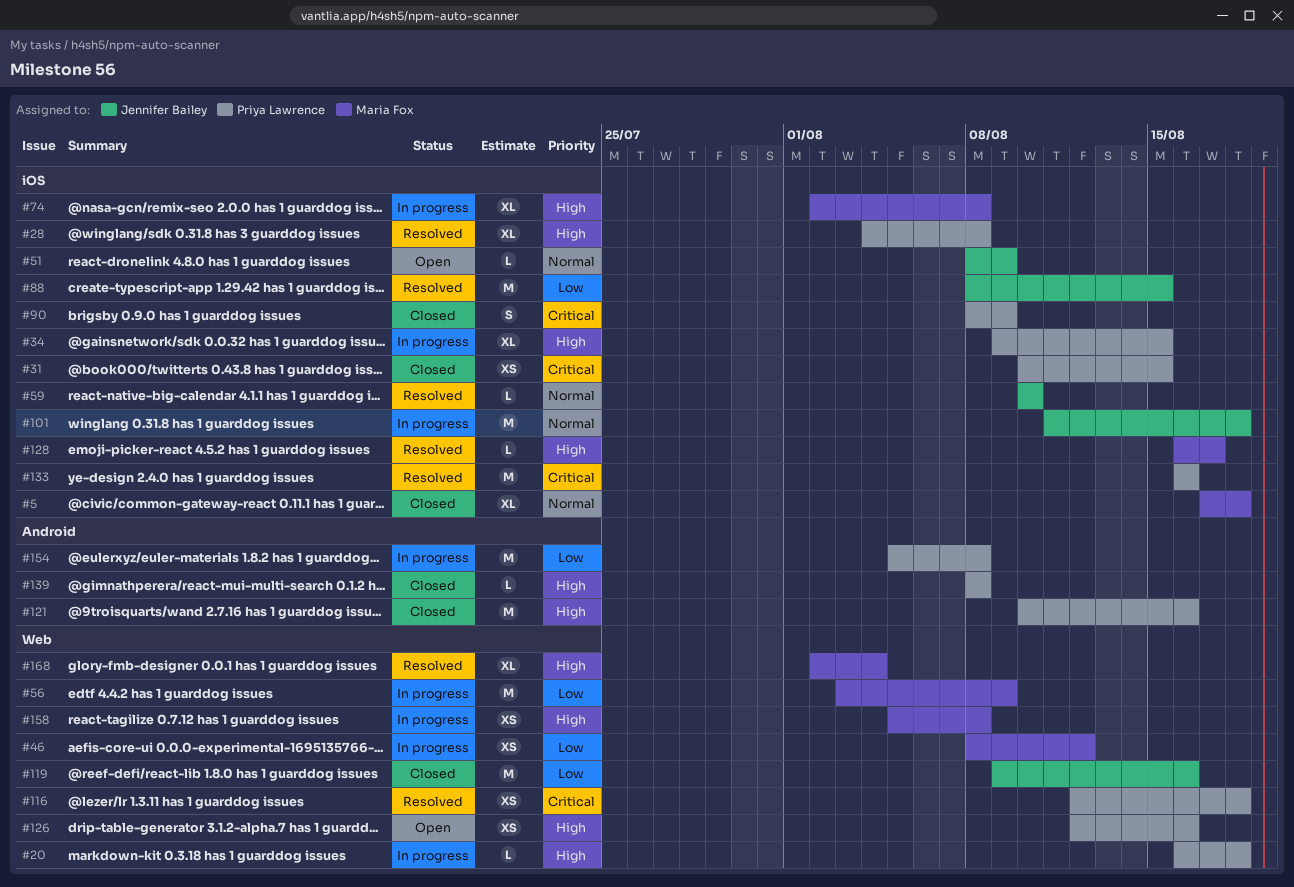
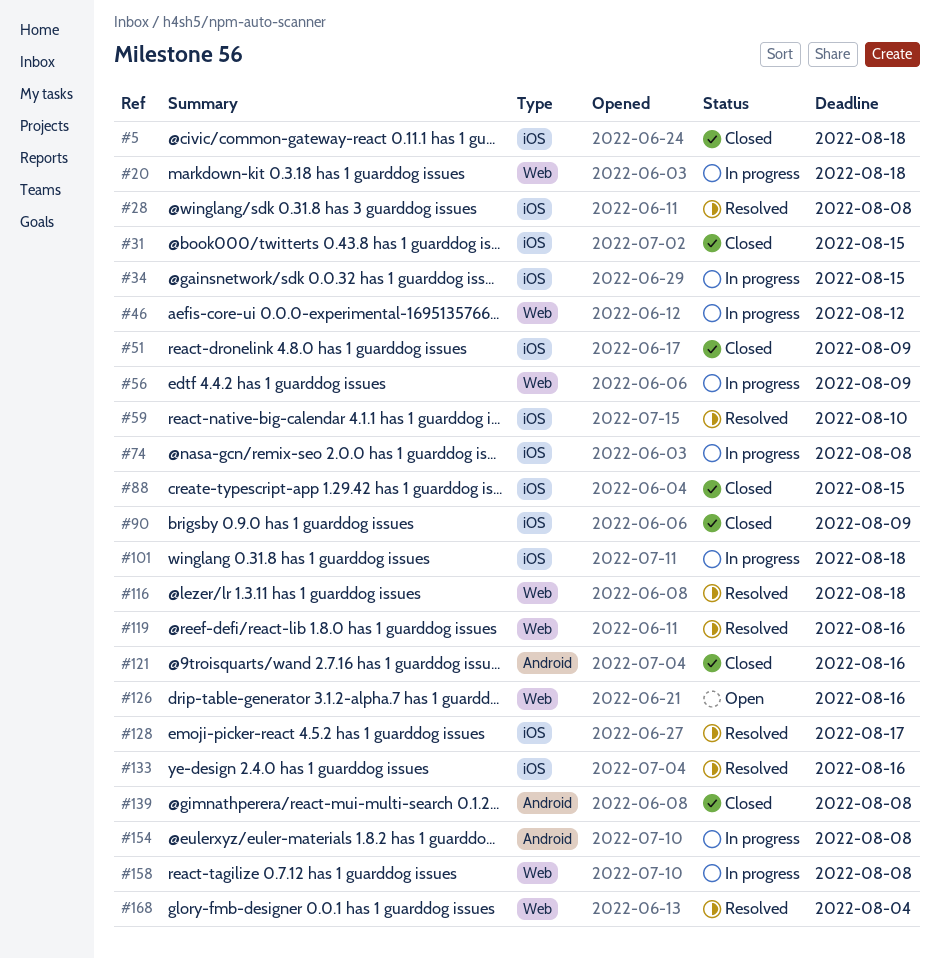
#51, status: Open -> Closed
#88, status: Resolved -> Closed
#119, status: Closed -> Resolved

